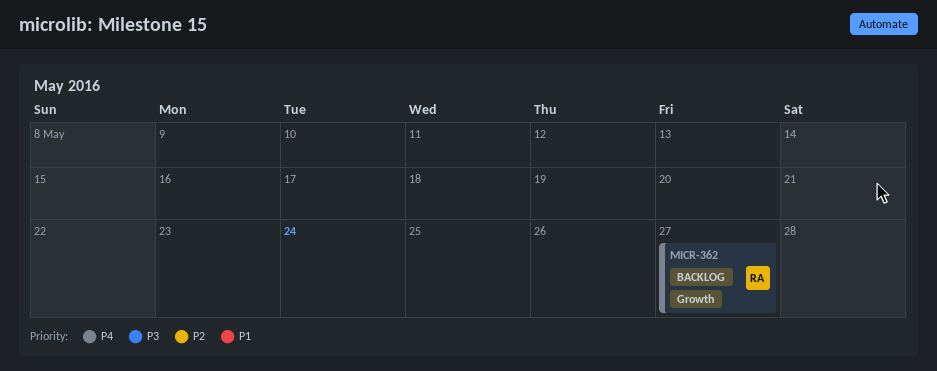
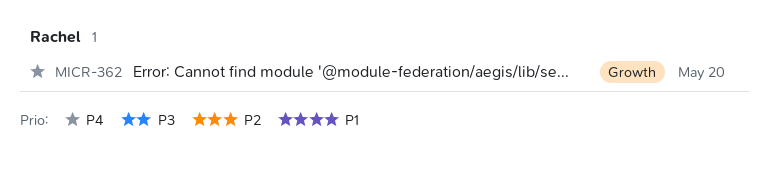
MICR-362, due: May 27 -> May 20

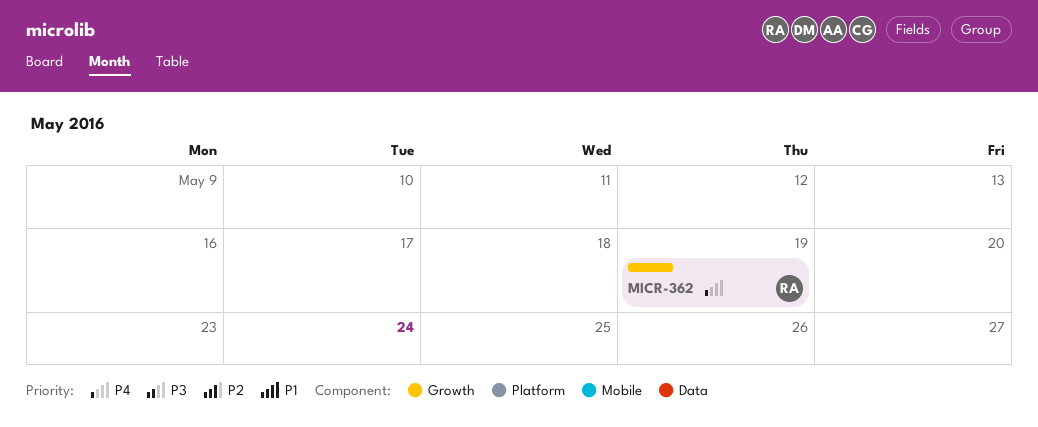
MICR-362, due: May 20 -> May 19

